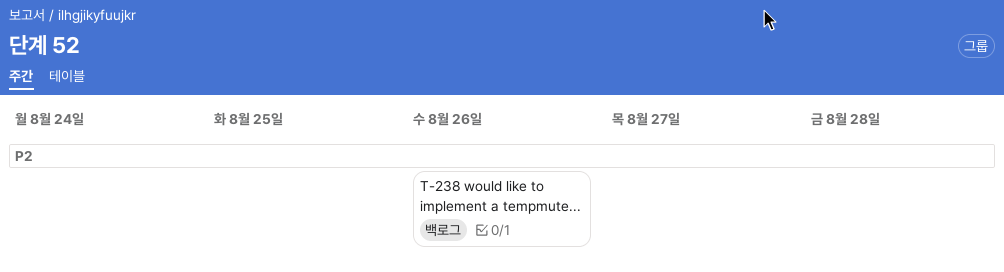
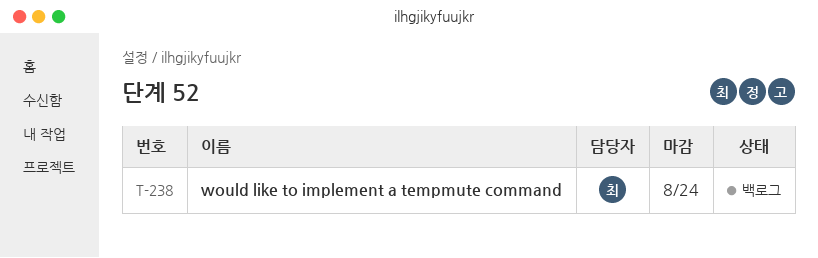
T-238, due: Aug 26 -> Aug 24

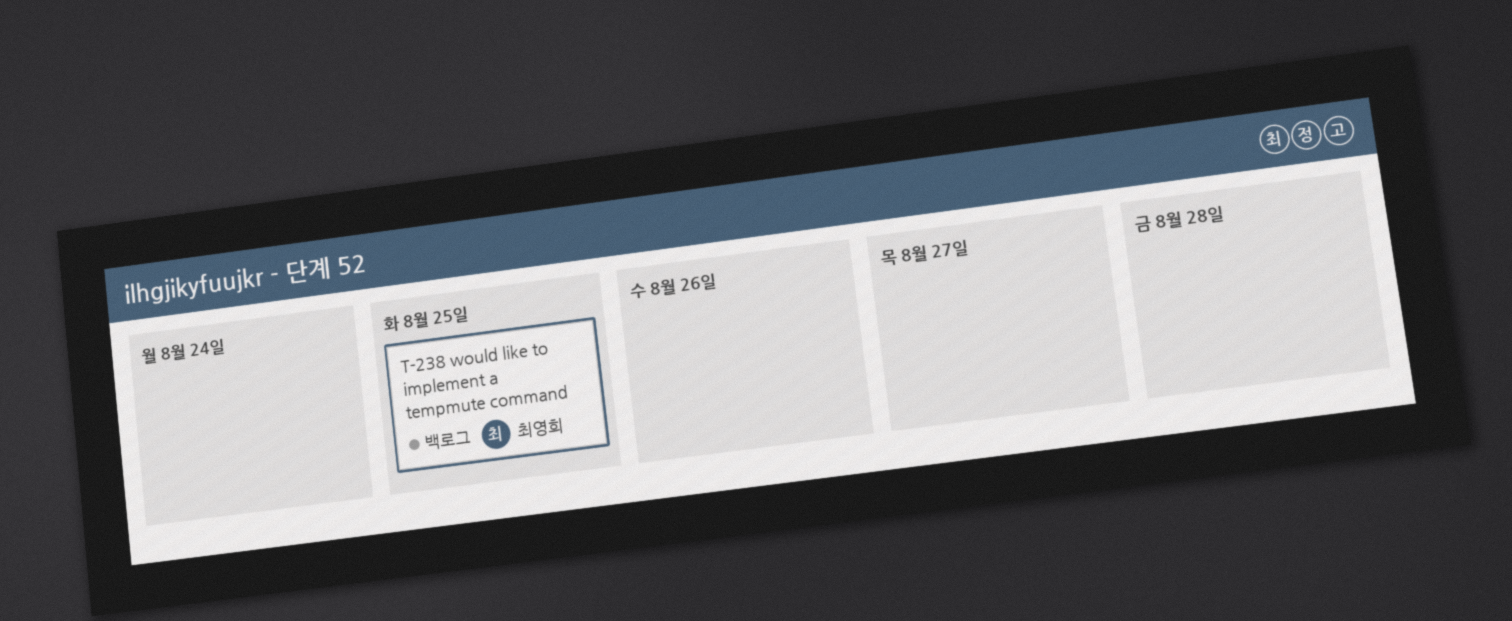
T-238, due: Aug 24 -> Aug 25

